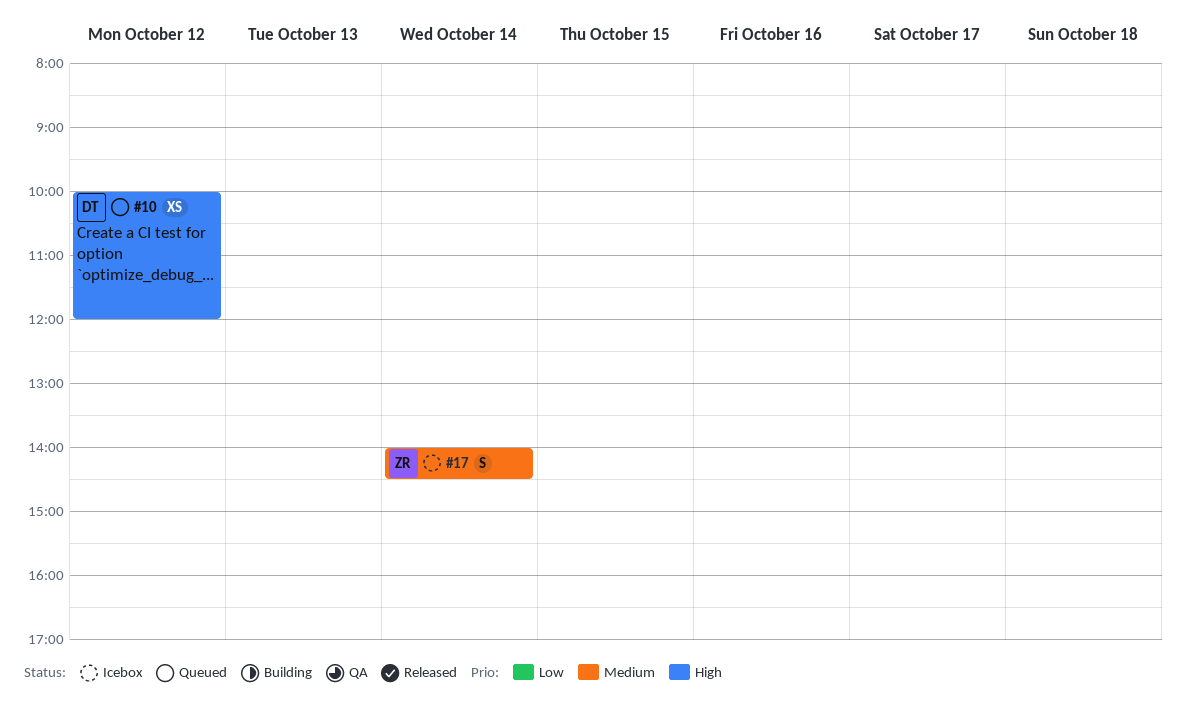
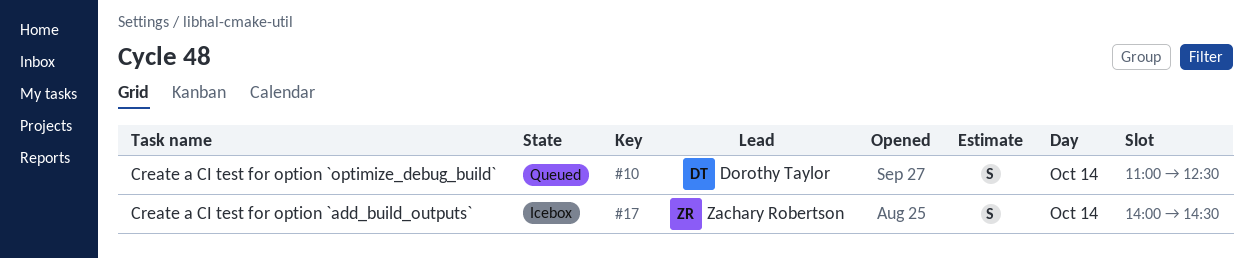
#10, estimate: XS -> S
#10, day: Oct 12 -> Oct 14
#10, begins: 10:00 -> 11:00
#10, ends: 12:00 -> 12:30

